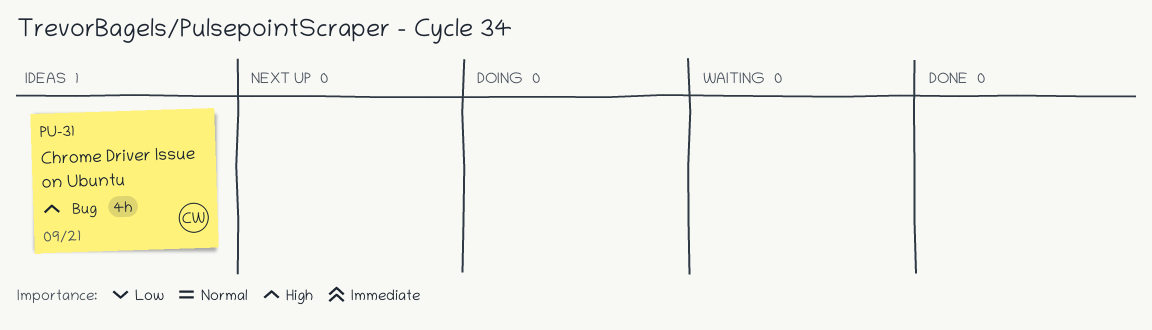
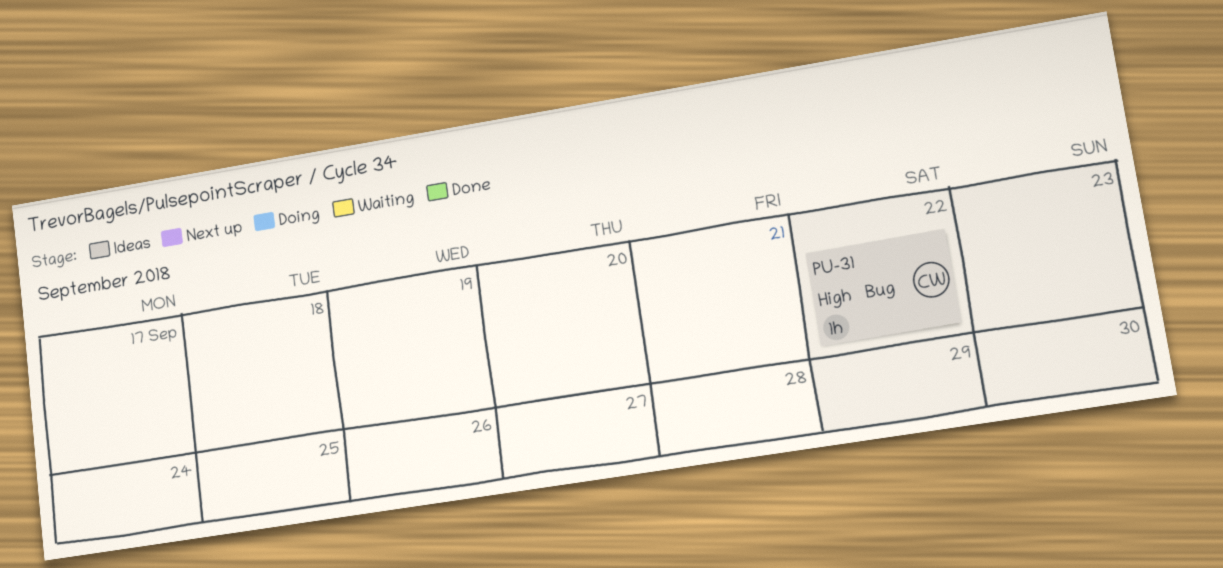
PU-31, estimate: 4h -> 1h
PU-31, due: Sep 21 -> Sep 22

